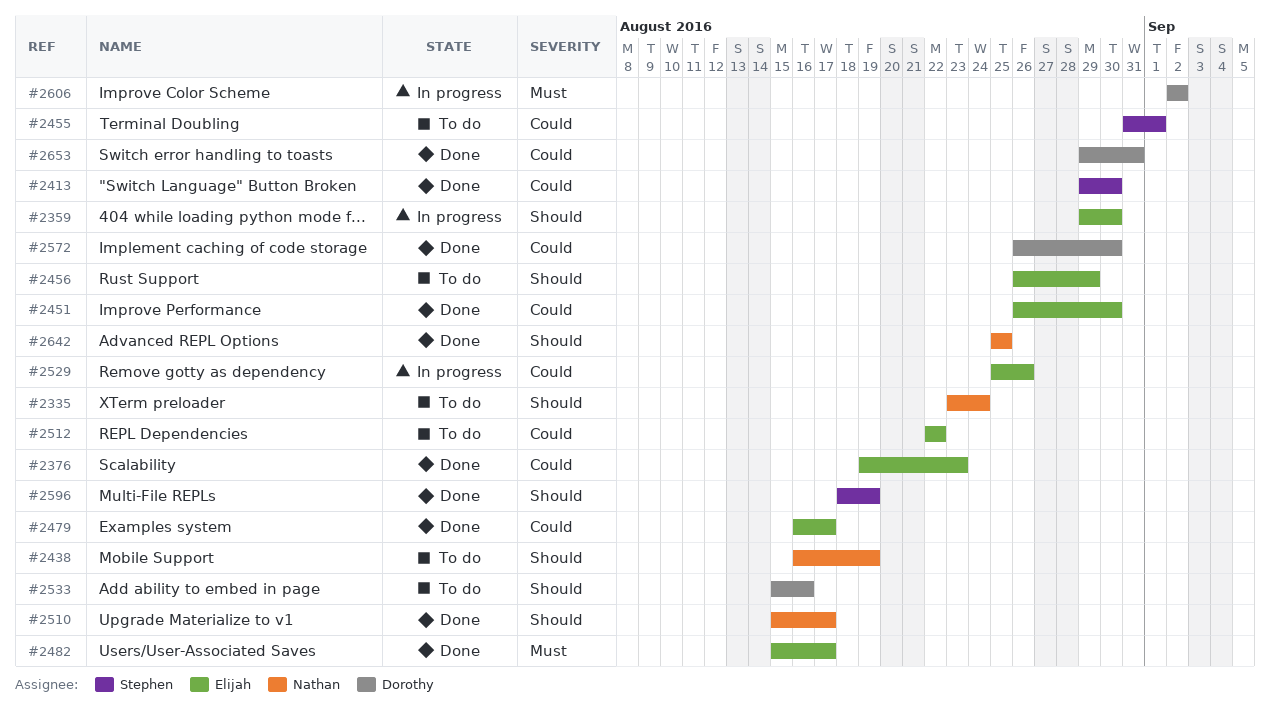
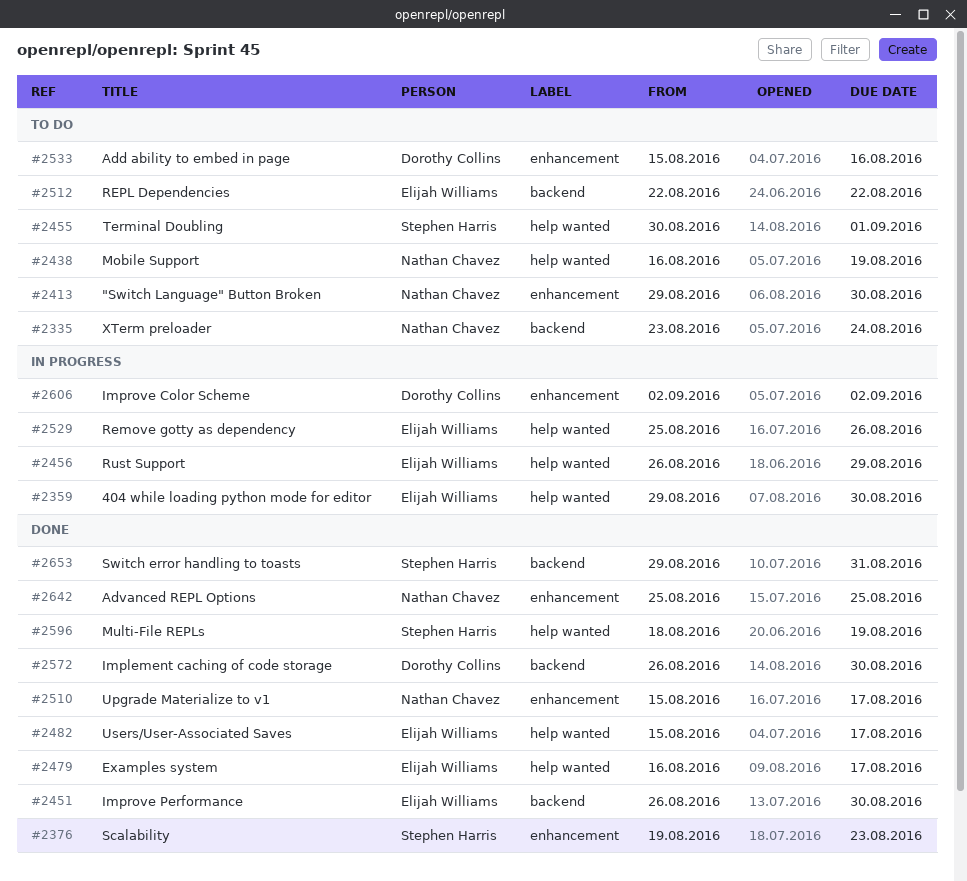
#2376, owner: Elijah Williams -> Stephen Harris
#2413, status: Done -> To do
#2413, owner: Stephen Harris -> Nathan Chavez
#2455, start: Aug 31 -> Aug 30
#2456, status: To do -> In progress
#2653, owner: Dorothy Collins -> Stephen Harris

